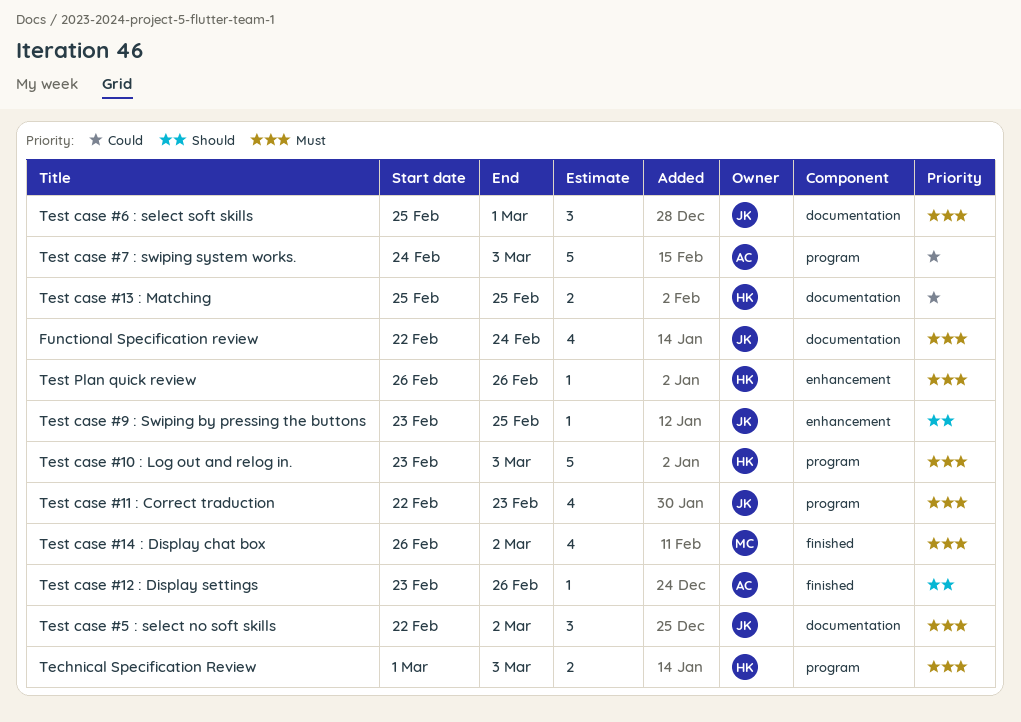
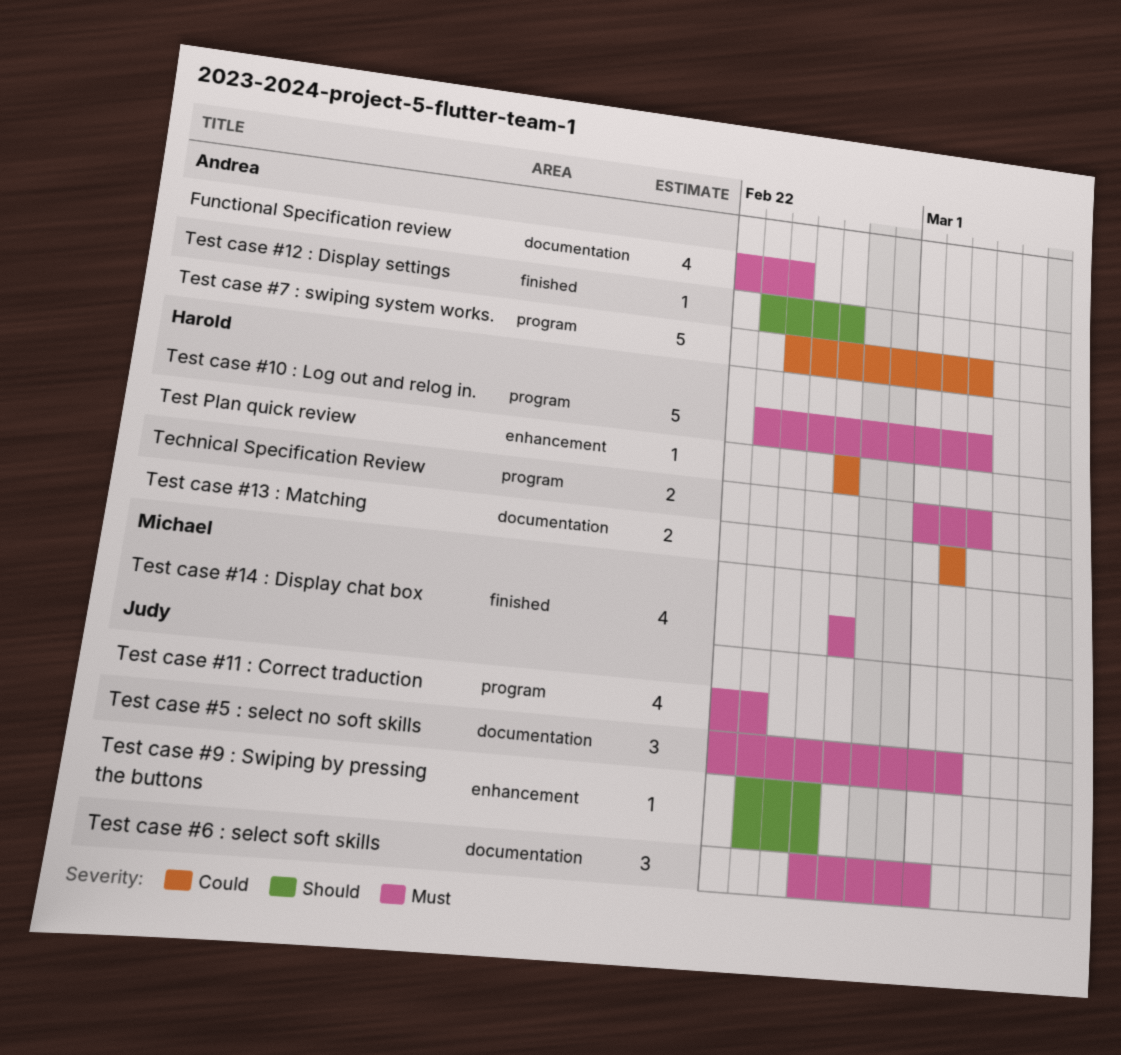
Functional Specification review, owner: Judy -> Andrea
Test case #13 : Matching, start: Feb 25 -> Mar 2
Test case #13 : Matching, due: Feb 25 -> Mar 2
Test case #14 : Display chat box, due: Mar 2 -> Feb 26
Test Plan quick review, priority: Must -> Could

